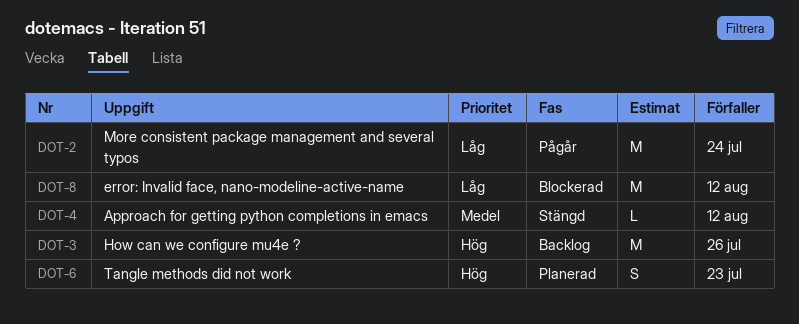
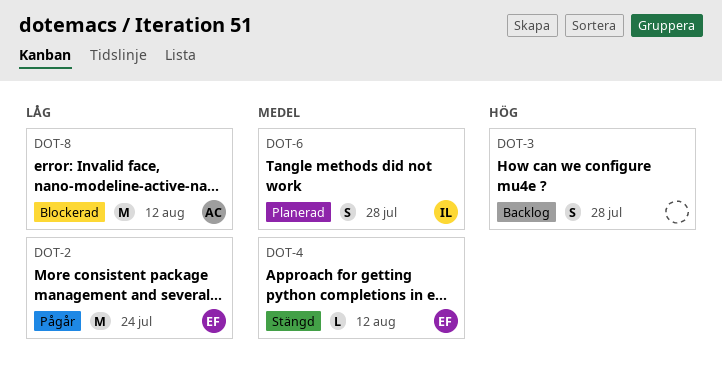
DOT-3, estimate: M -> S
DOT-3, due: Jul 26 -> Jul 28
DOT-6, priority: Hög -> Medel
DOT-6, due: Jul 23 -> Jul 28

